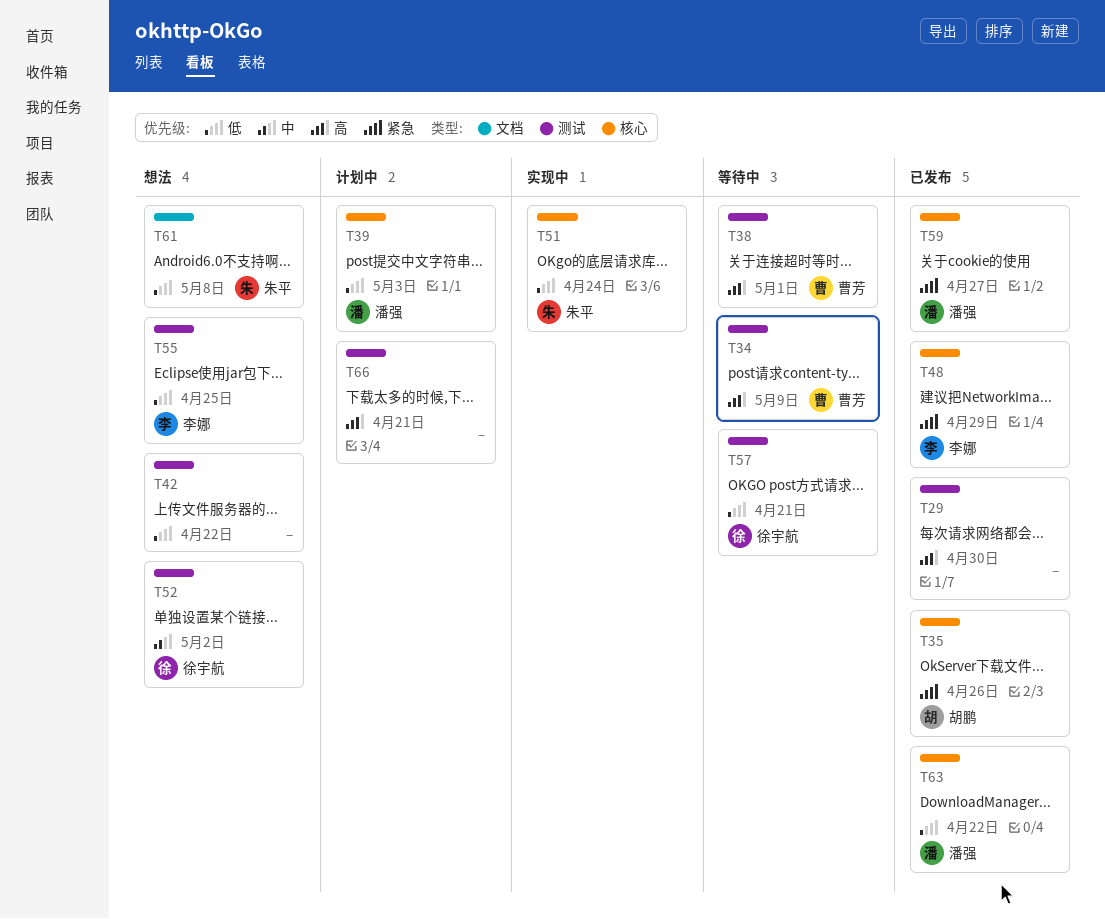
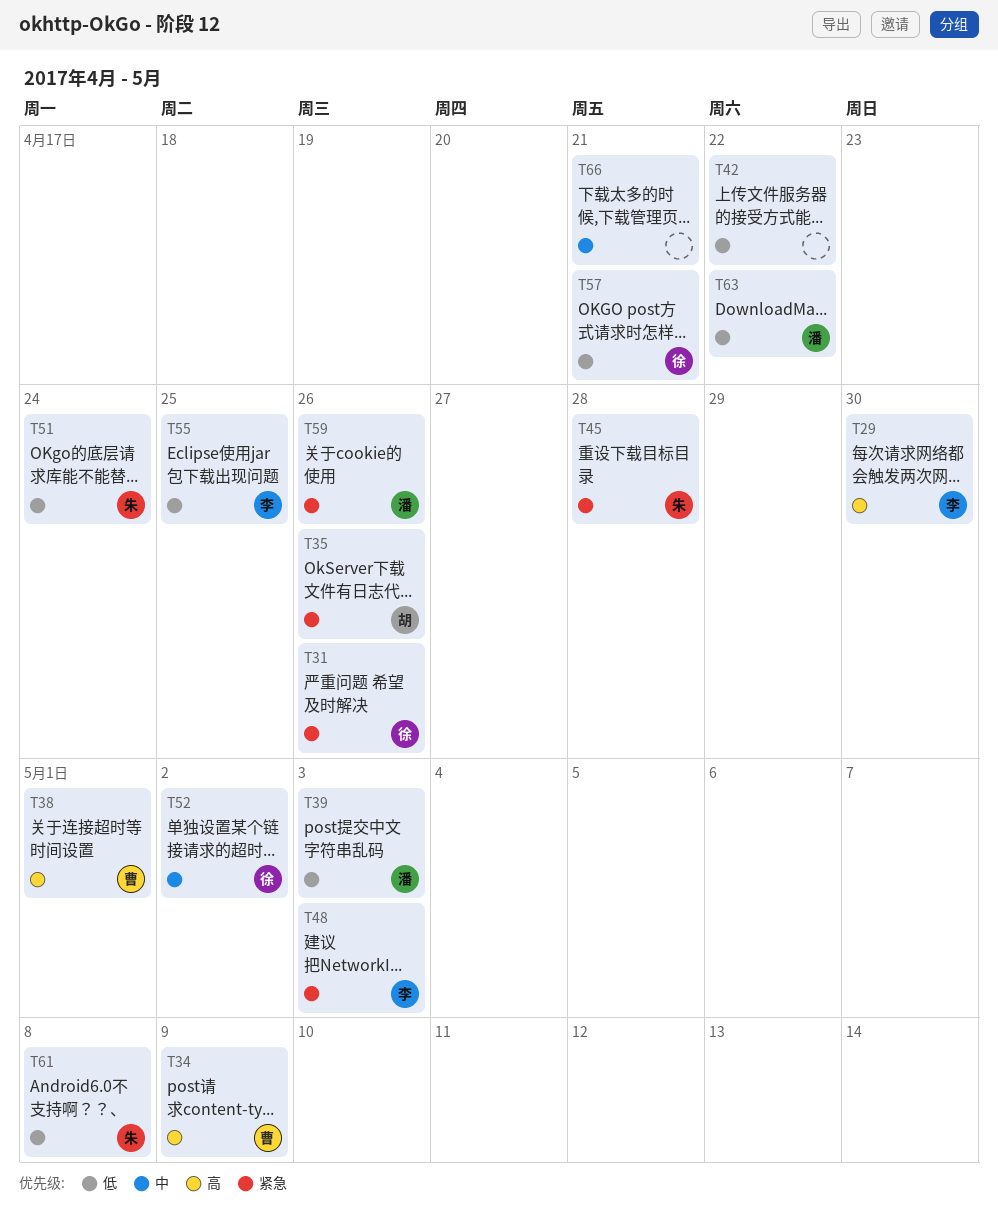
T29, owner: none -> 李娜
T31: none -> present
T45: none -> present
T48, due: Apr 29 -> May 3
T59, due: Apr 27 -> Apr 26
T66, priority: 高 -> 中

